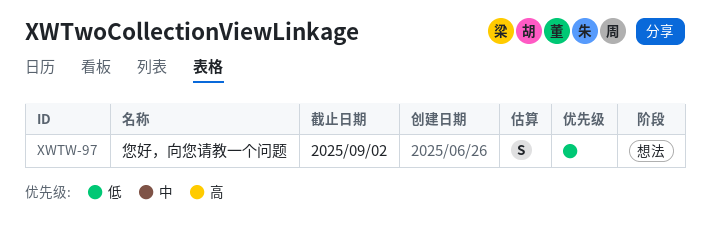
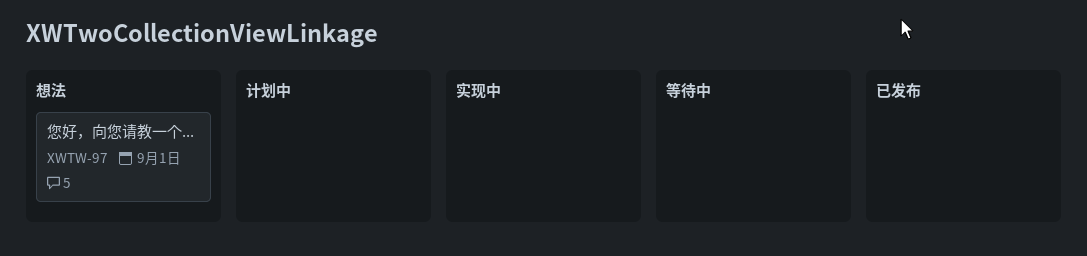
XWTW-97, due: Sep 2 -> Sep 1

